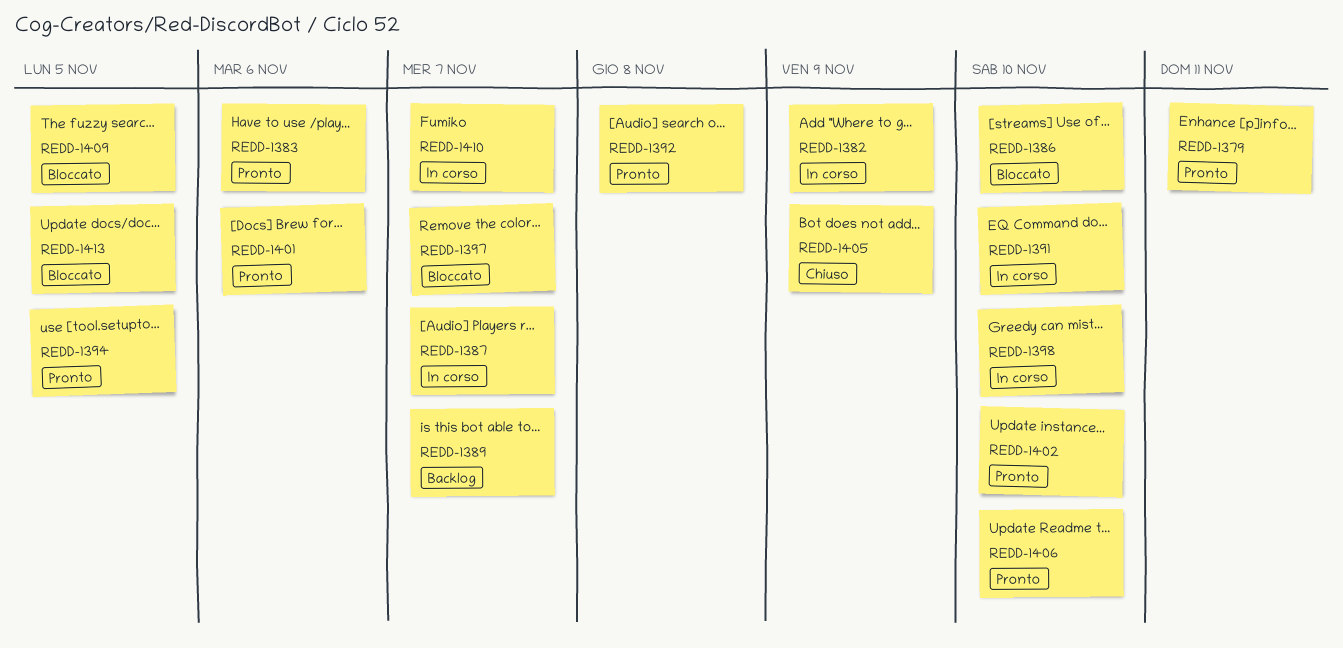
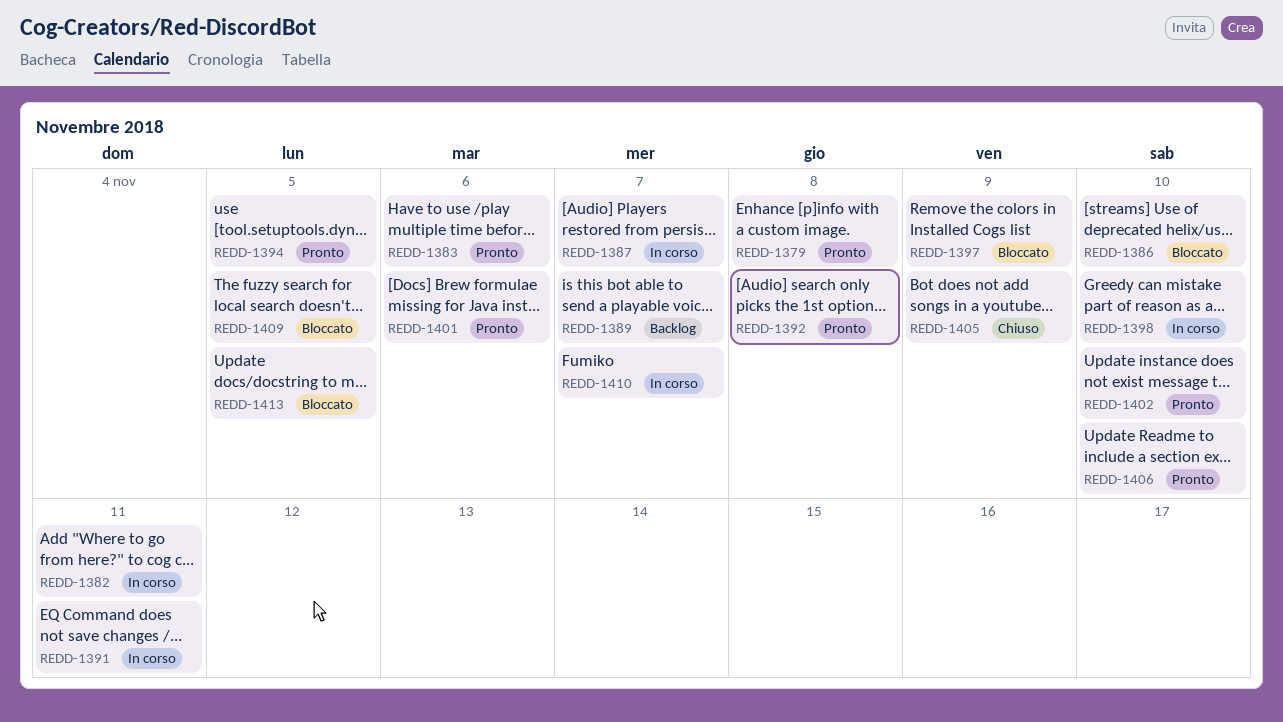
REDD-1379, due: Nov 11 -> Nov 8
REDD-1382, due: Nov 9 -> Nov 11
REDD-1391, due: Nov 10 -> Nov 11
REDD-1397, due: Nov 7 -> Nov 9

